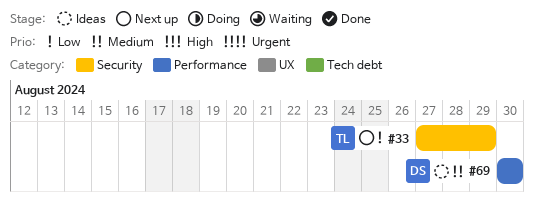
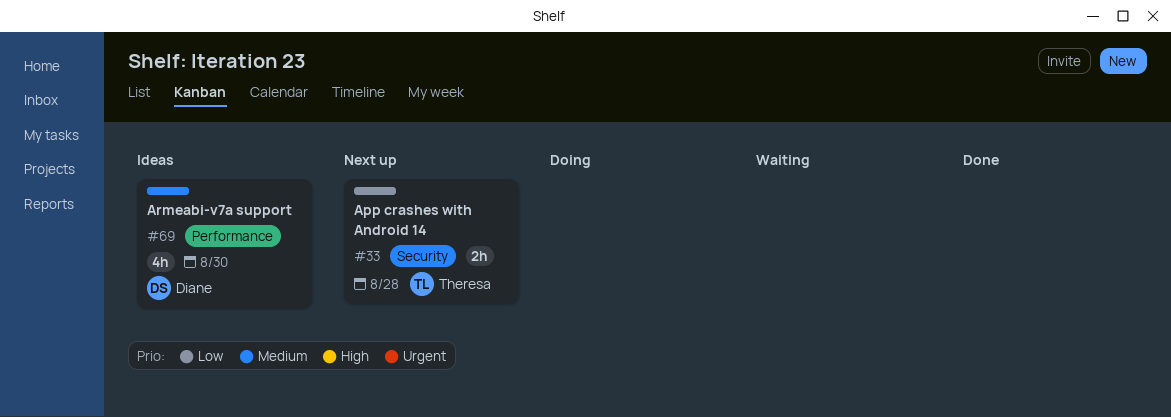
#33, due: Aug 29 -> Aug 28

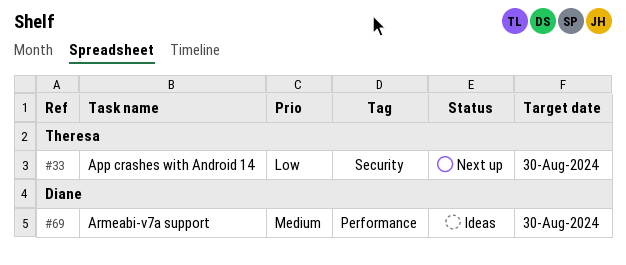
#33, due: Aug 28 -> Aug 30

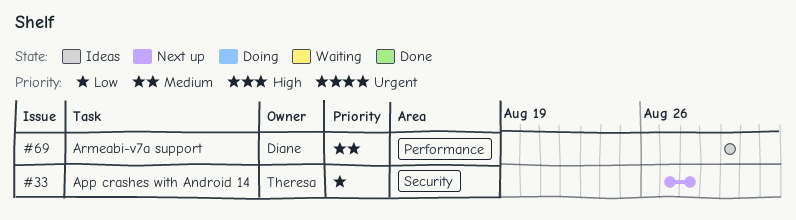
#33, due: Aug 30 -> Aug 28

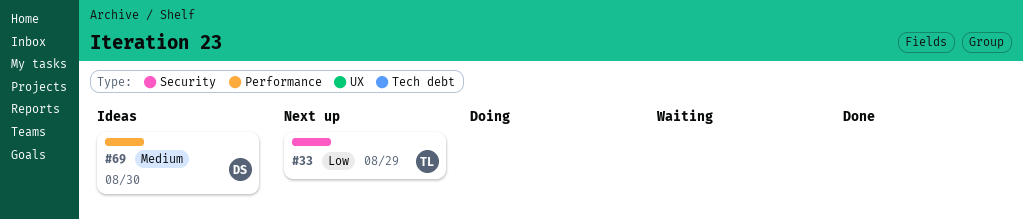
#33, due: Aug 28 -> Aug 29

